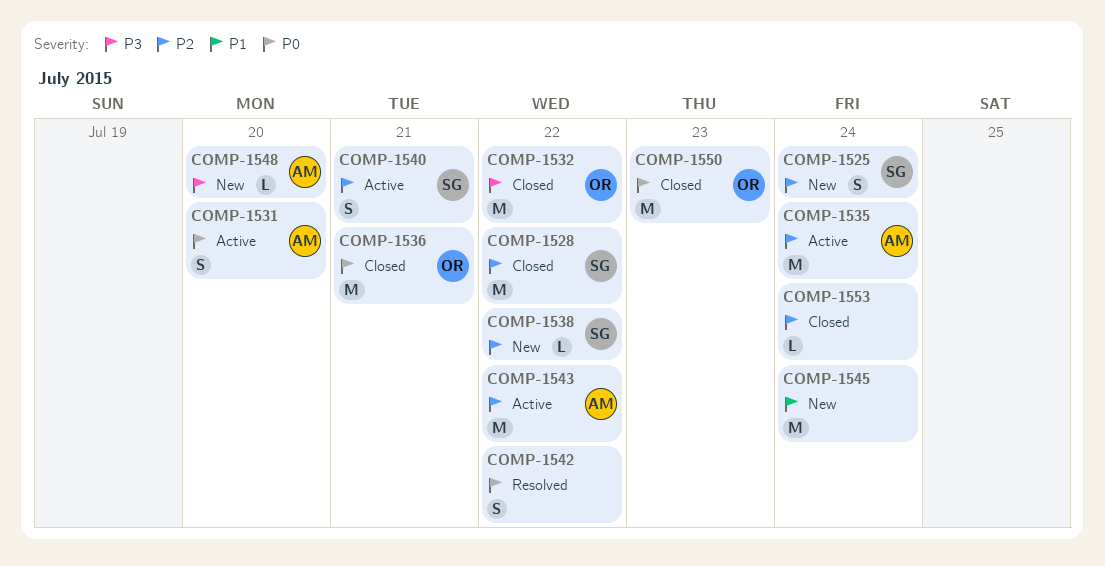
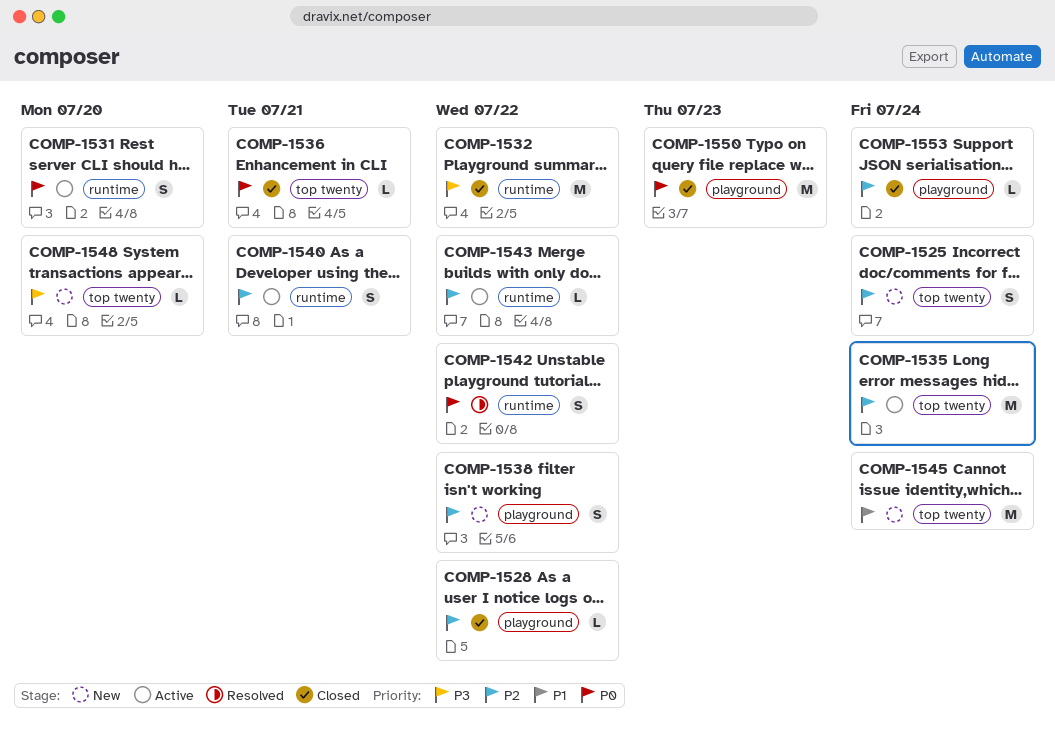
COMP-1528, estimate: M -> L
COMP-1536, estimate: M -> L
COMP-1538, estimate: L -> S
COMP-1543, estimate: M -> L

